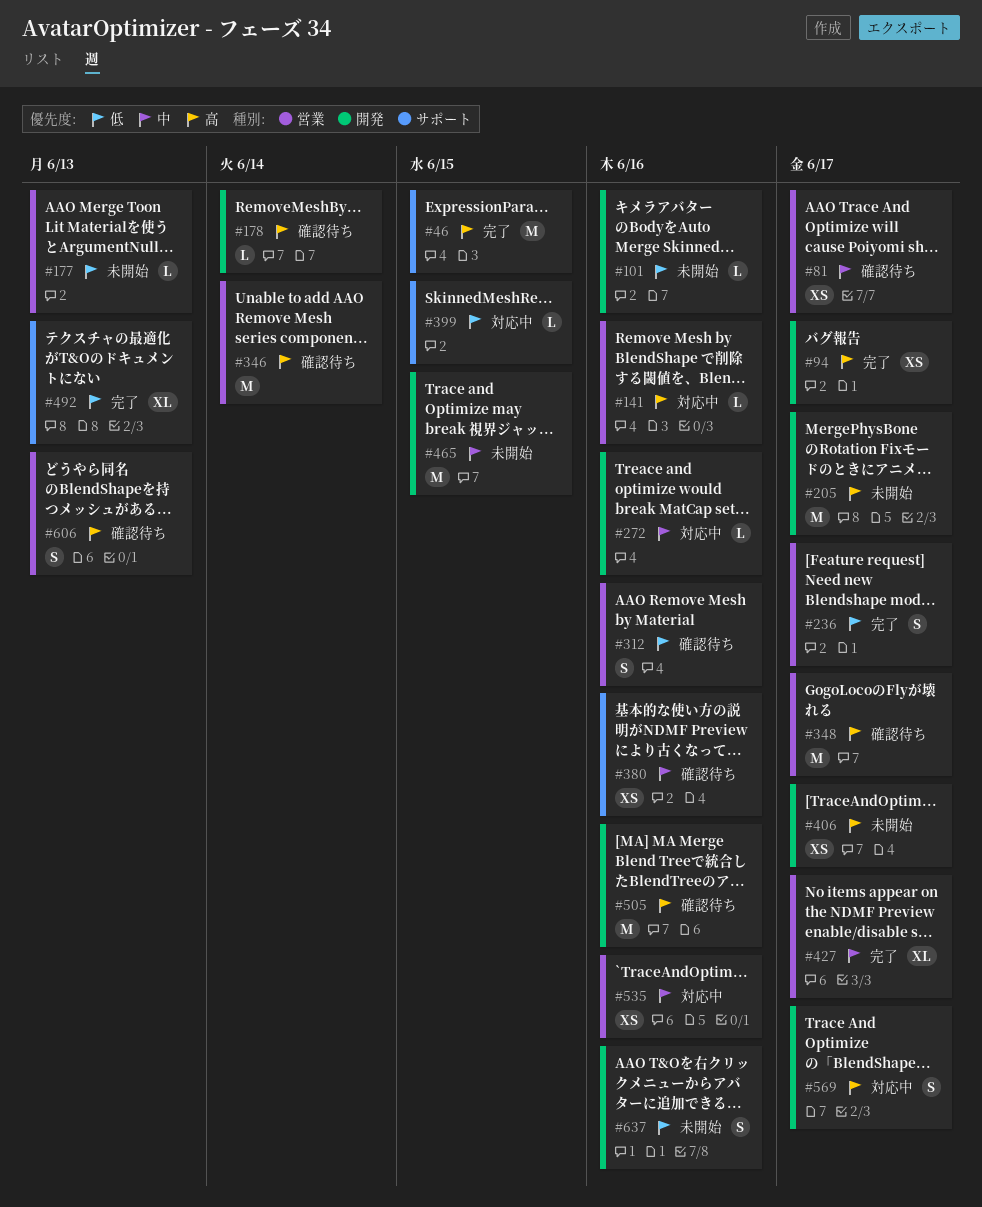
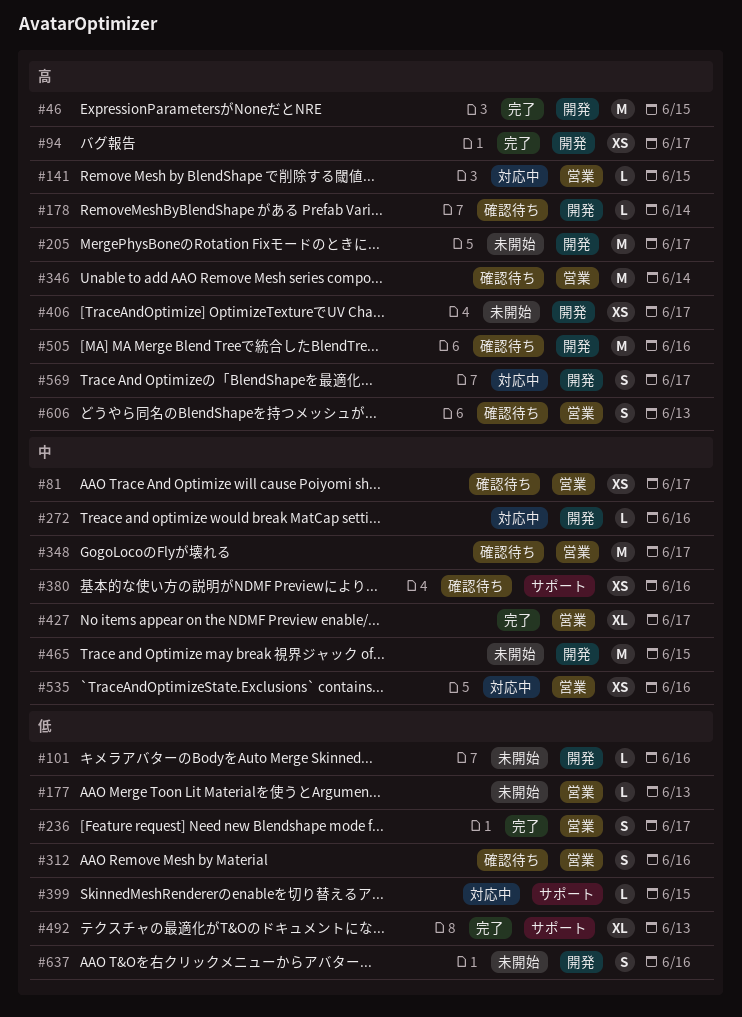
#46, label: サポート -> 開発
#141, due: Jun 16 -> Jun 15
#348, priority: 高 -> 中

